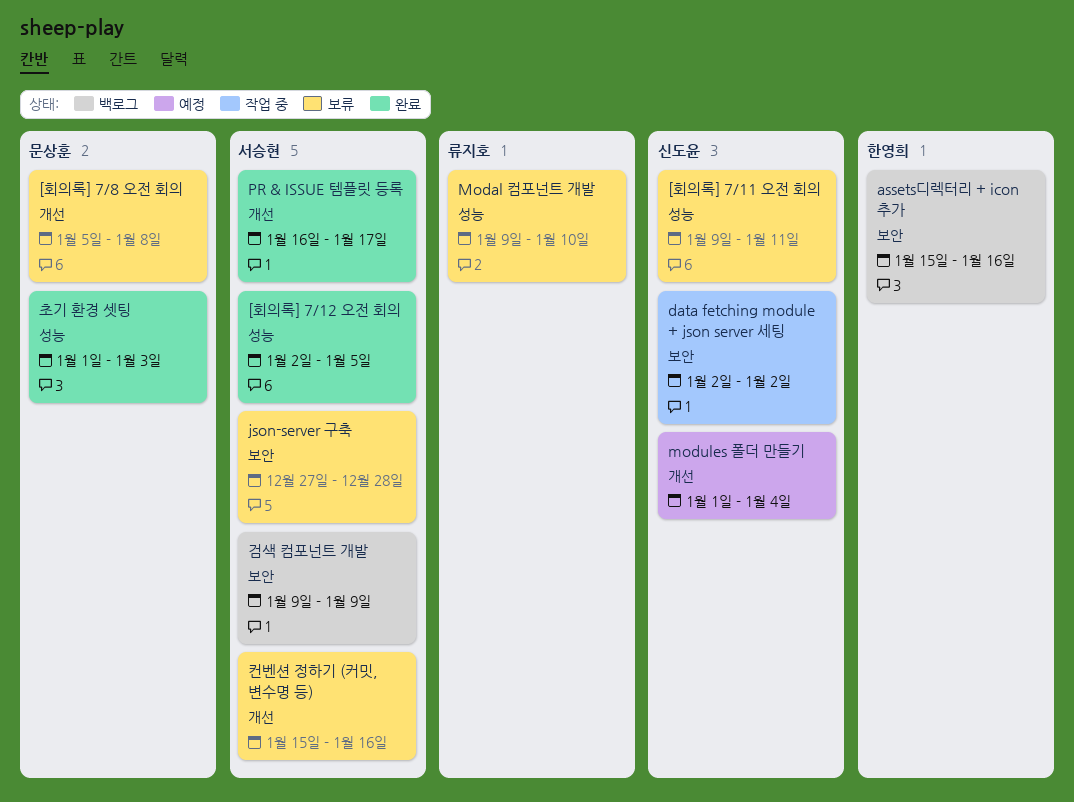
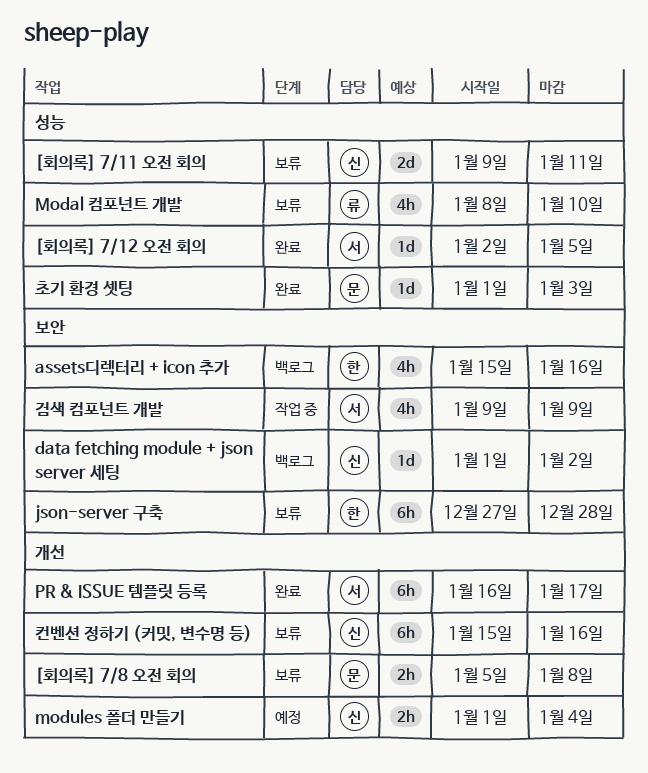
data fetching module + json server 세팅, status: 작업 중 -> 백로그
data fetching module + json server 세팅, start: Jan 2 -> Jan 1
json-server 구축, owner: 서승현 -> 한영희
Modal 컴포넌트 개발, start: Jan 9 -> Jan 8
검색 컴포넌트 개발, status: 백로그 -> 작업 중
컨벤션 정하기 (커밋, 변수명 등), owner: 서승현 -> 신도윤

